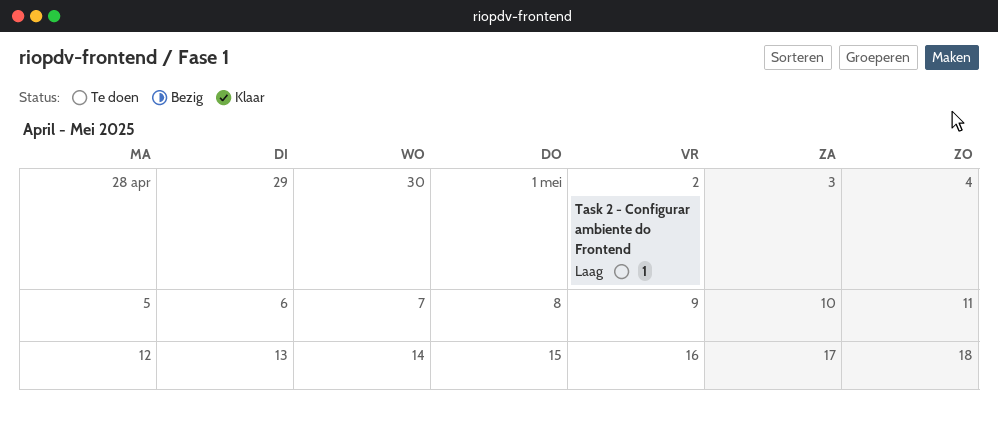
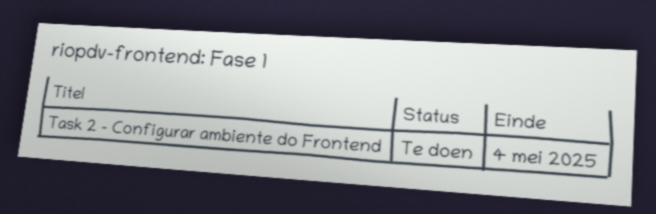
Task 2 - Configurar ambiente do Frontend, due: May 2 -> May 4

